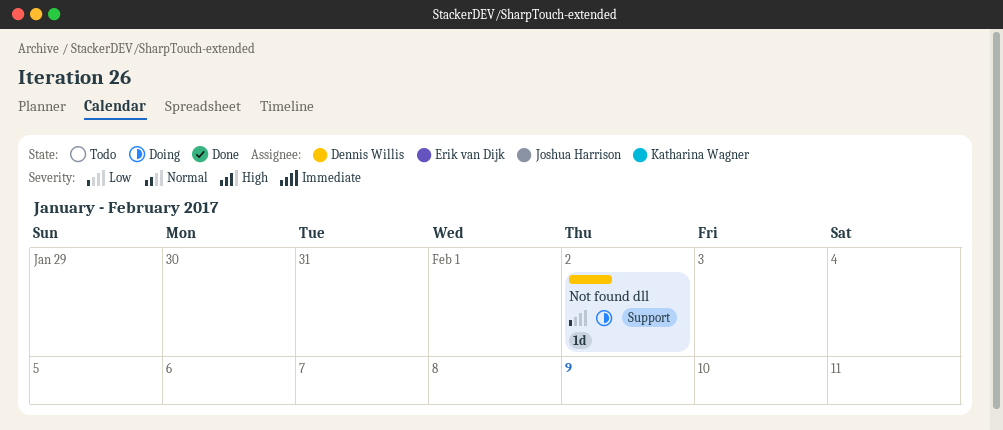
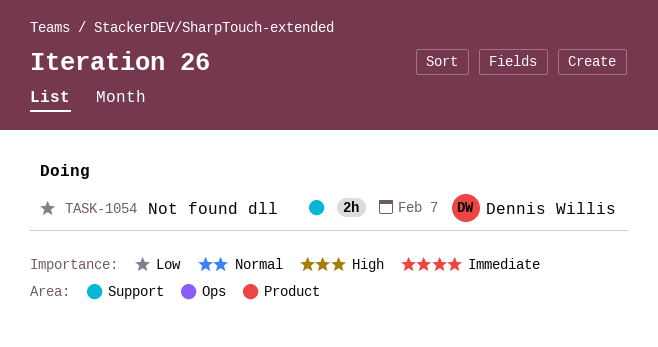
Not found dll, estimate: 1d -> 2h
Not found dll, due: Feb 2 -> Feb 7

